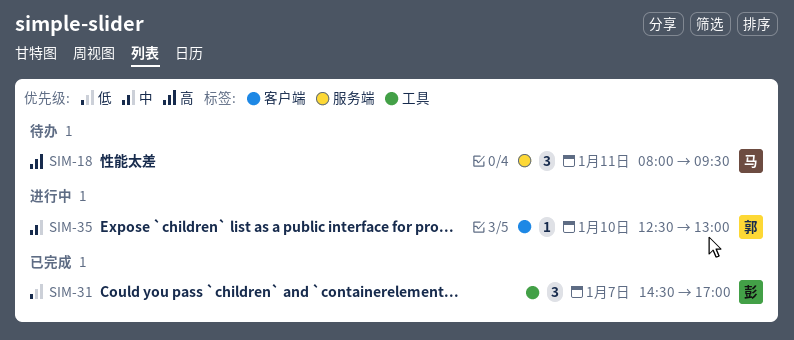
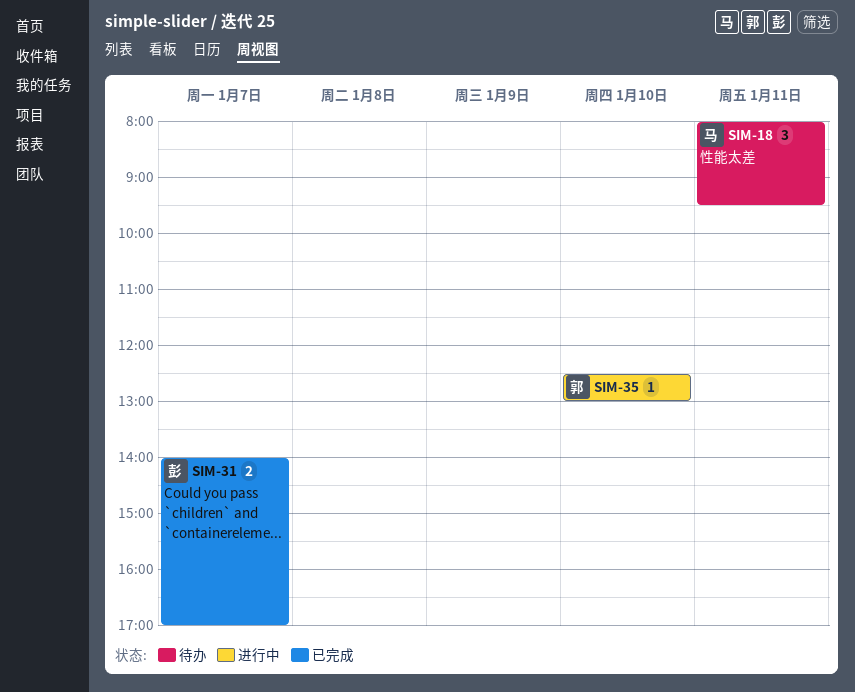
SIM-31, estimate: 3 -> 2
SIM-31, begins: 14:30 -> 14:00

